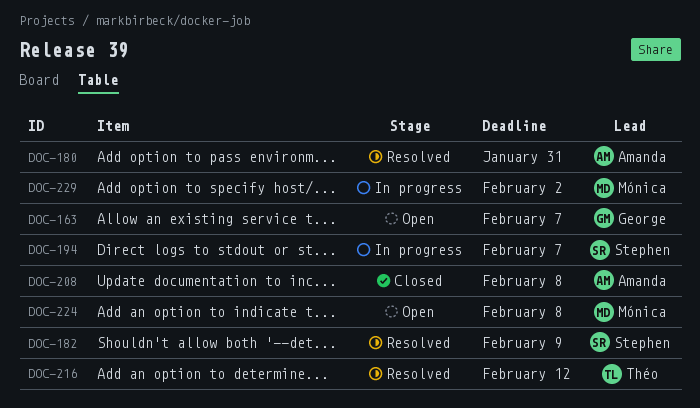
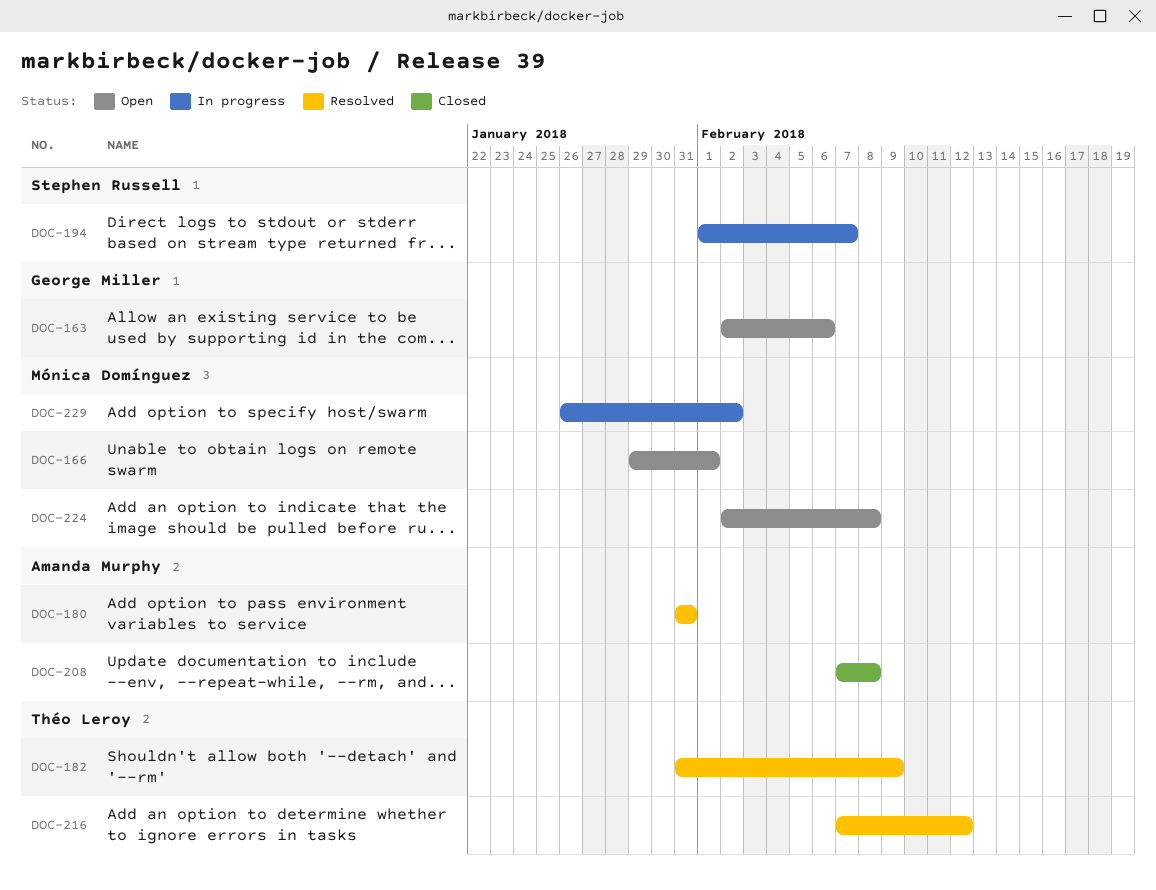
DOC-163, due: Feb 7 -> Feb 6
DOC-166: none -> present
DOC-182, owner: Stephen Russell -> Théo Leroy

